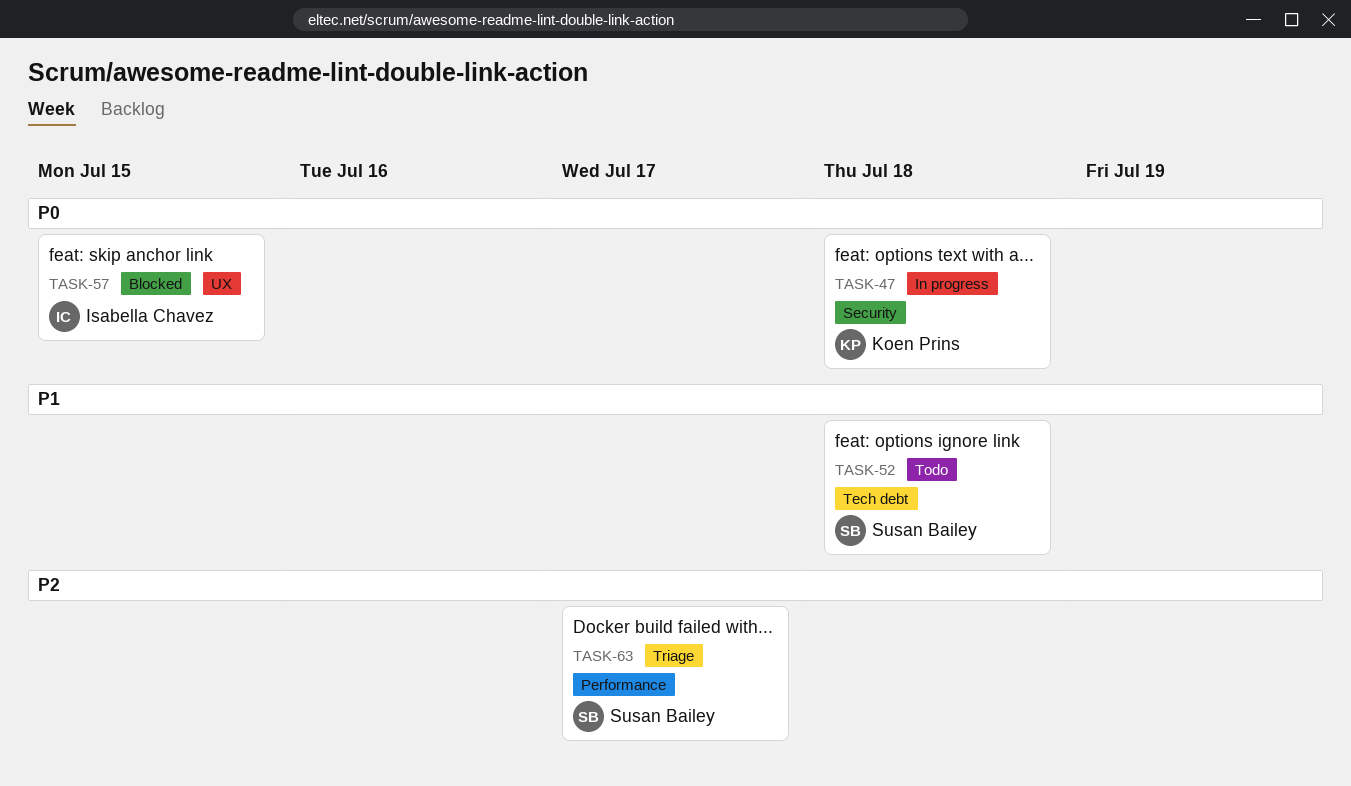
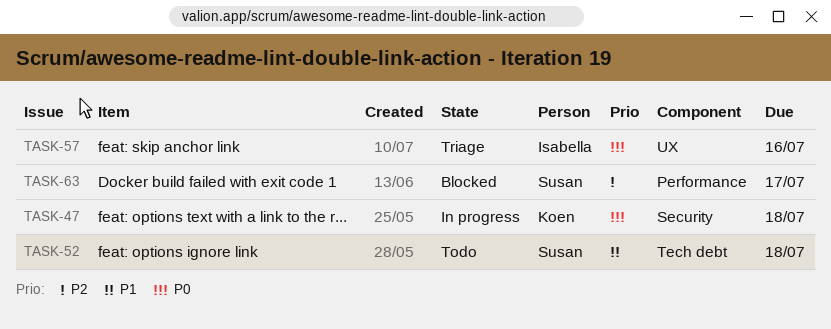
TASK-57, status: Blocked -> Triage
TASK-57, due: Jul 15 -> Jul 16
TASK-63, status: Triage -> Blocked

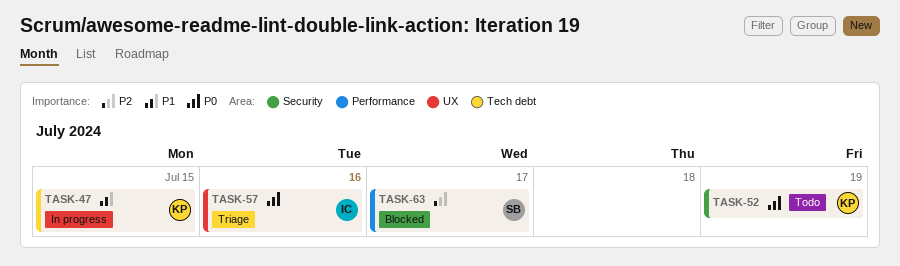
TASK-47, priority: P0 -> P1
TASK-47, label: Security -> Tech debt
TASK-47, due: Jul 18 -> Jul 15
TASK-52, owner: Susan -> Koen
TASK-52, priority: P1 -> P0
TASK-52, label: Tech debt -> Security
TASK-52, due: Jul 18 -> Jul 19

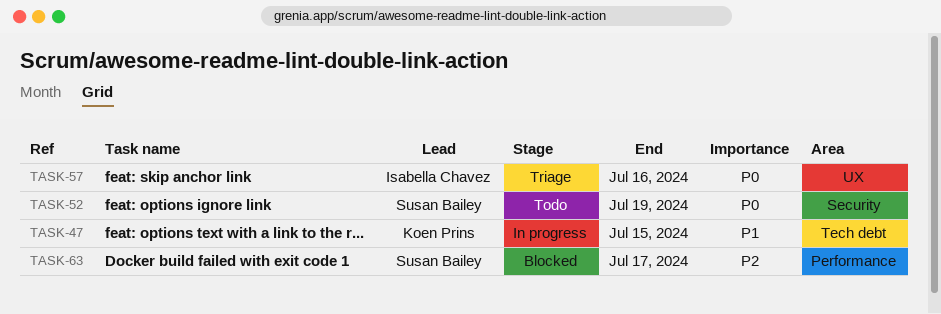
TASK-52, owner: Koen Prins -> Susan Bailey

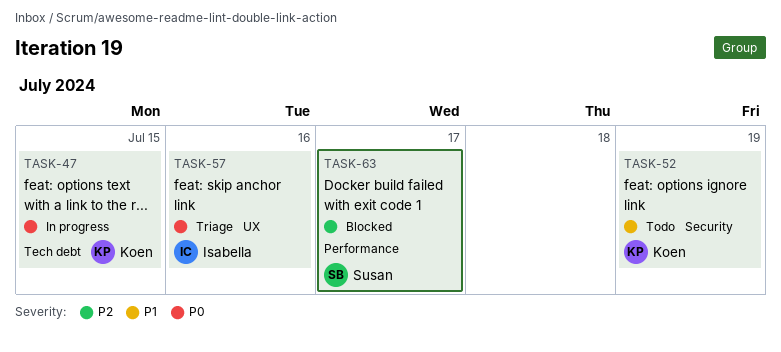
TASK-47, priority: P1 -> P0
TASK-52, owner: Susan Bailey -> Koen Prins
TASK-52, priority: P0 -> P1

